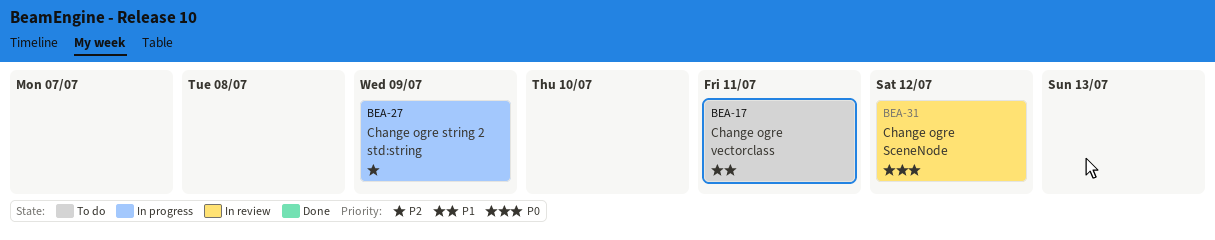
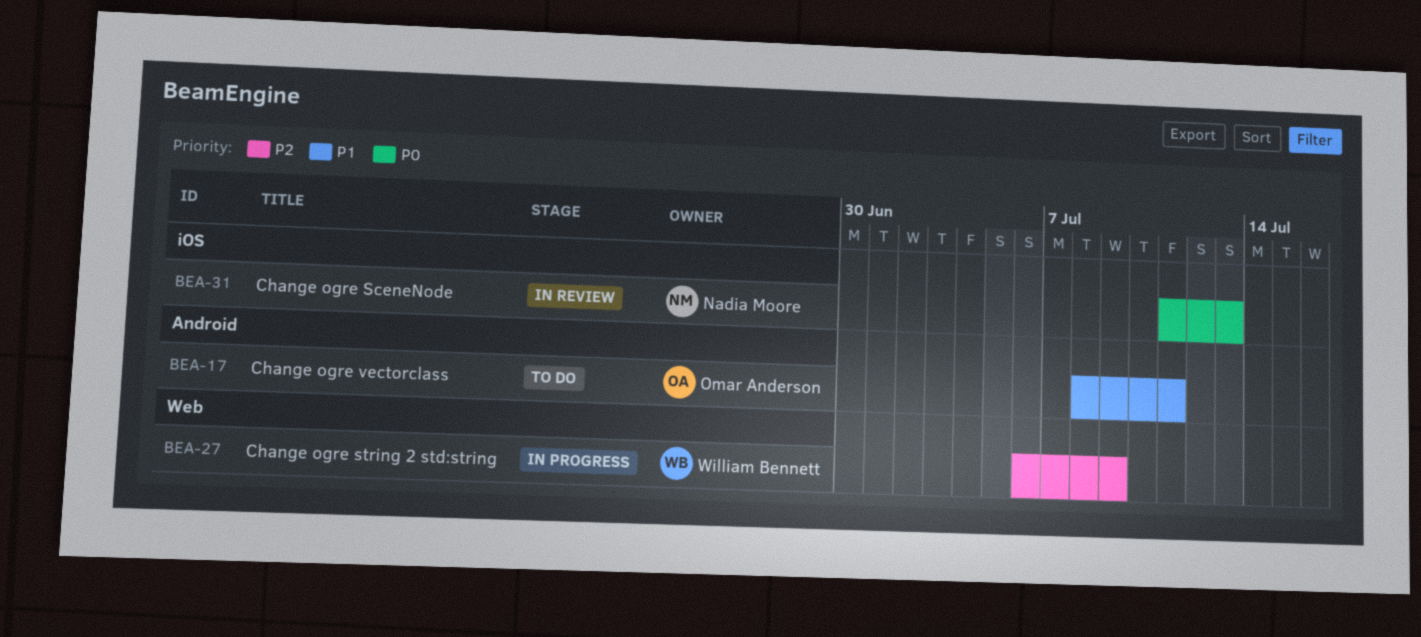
BEA-31, due: Jul 12 -> Jul 13

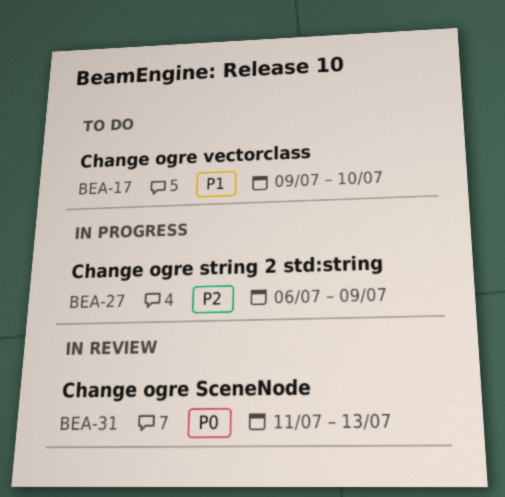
BEA-17, start: Jul 8 -> Jul 9
BEA-17, due: Jul 11 -> Jul 10

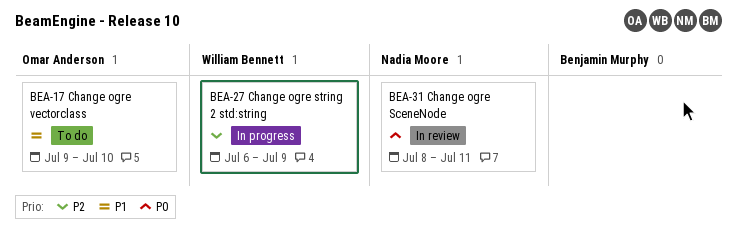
BEA-31, start: Jul 11 -> Jul 8
BEA-31, due: Jul 13 -> Jul 11

